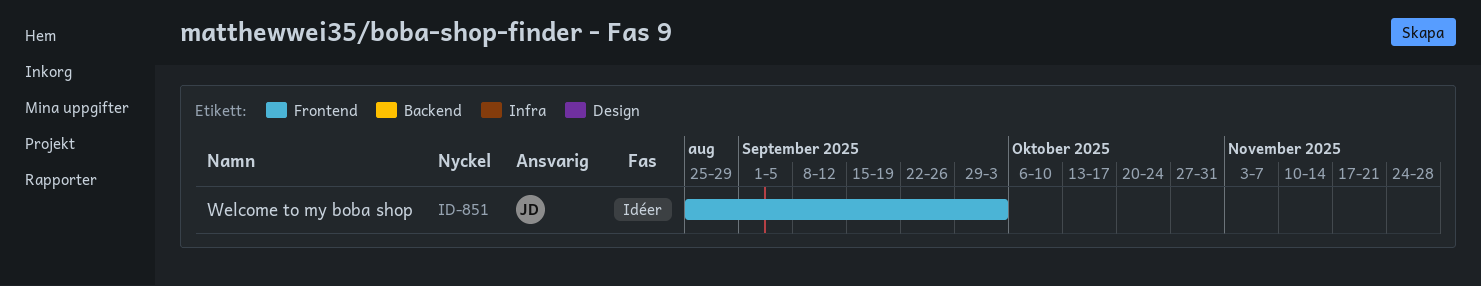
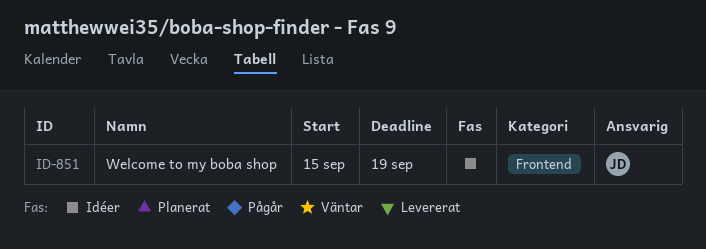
ID-851, start: Aug 25 -> Sep 15
ID-851, due: Oct 3 -> Sep 19

